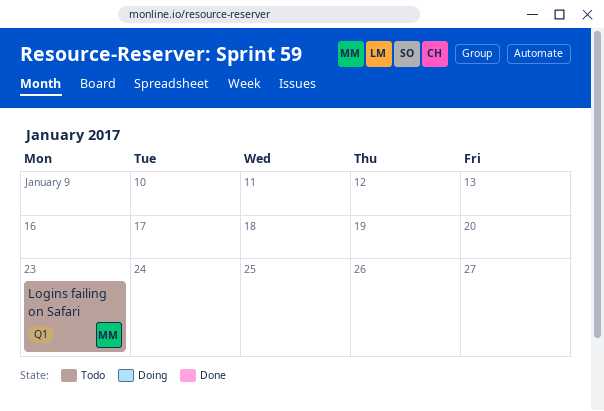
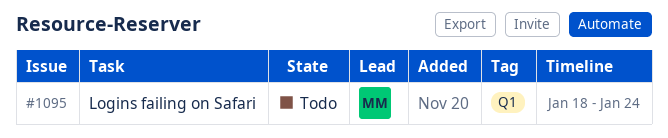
Logins failing on Safari, due: Jan 23 -> Jan 24

